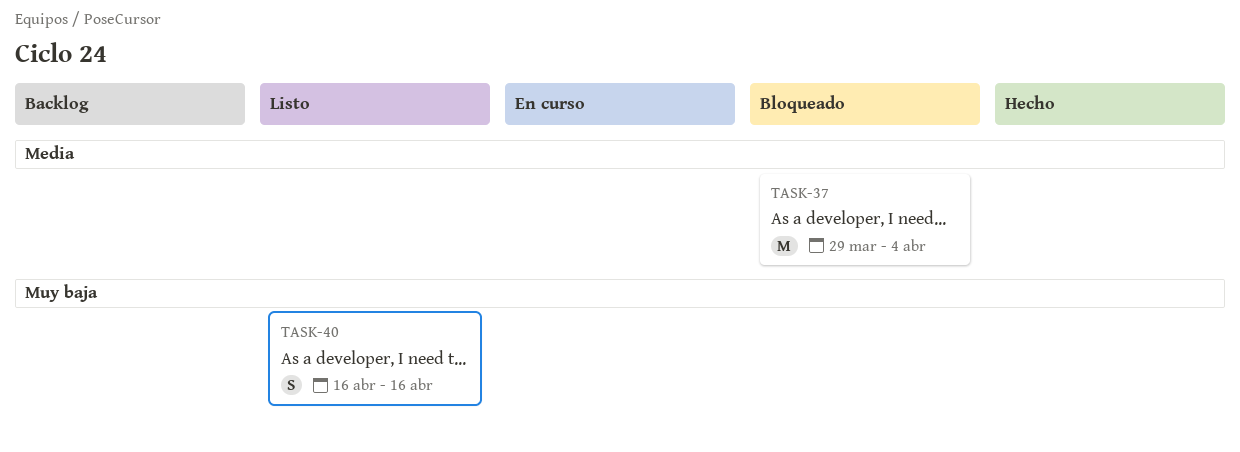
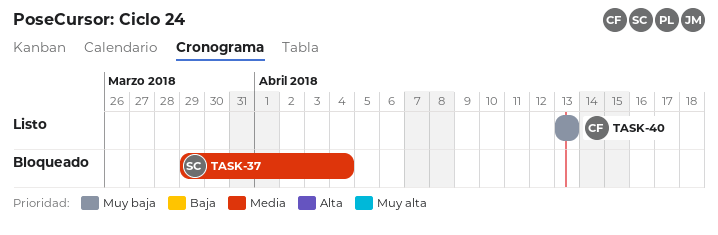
TASK-40, start: Apr 16 -> Apr 13
TASK-40, due: Apr 16 -> Apr 13

